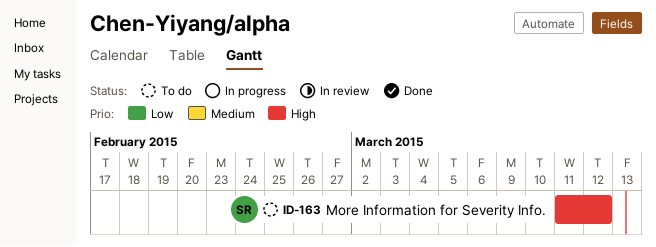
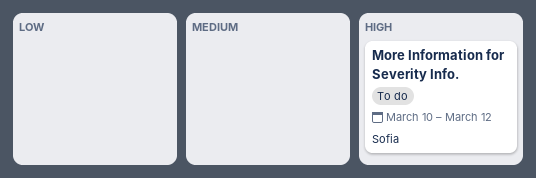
More Information for Severity Info., start: Mar 11 -> Mar 10

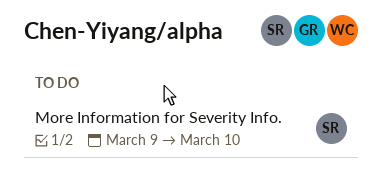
More Information for Severity Info., start: Mar 10 -> Mar 9
More Information for Severity Info., due: Mar 12 -> Mar 10

